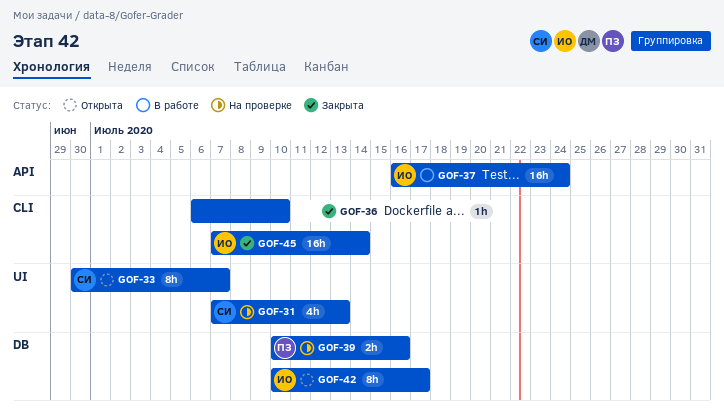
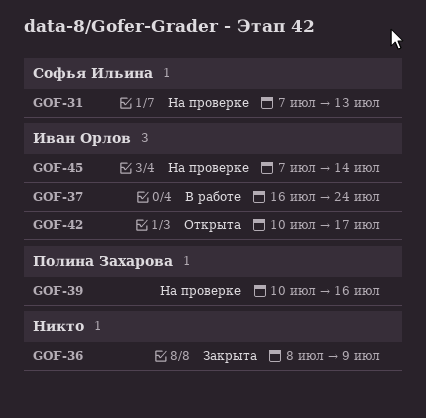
GOF-33: present -> none
GOF-36, start: Jul 6 -> Jul 8
GOF-36, due: Jul 10 -> Jul 9
GOF-45, status: Закрыта -> На проверке

